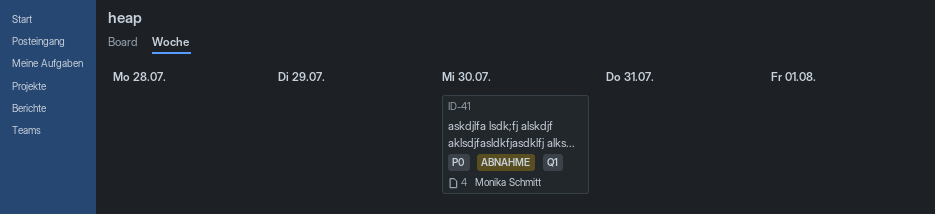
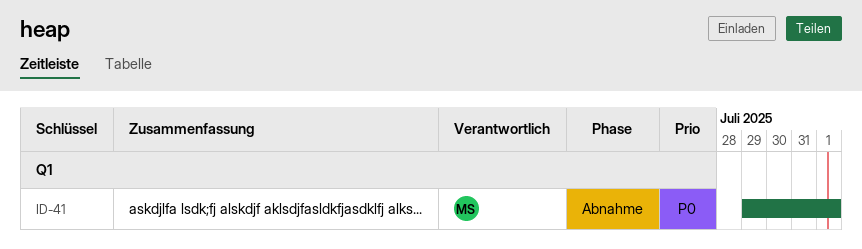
ID-41, due: Jul 30 -> Aug 1

